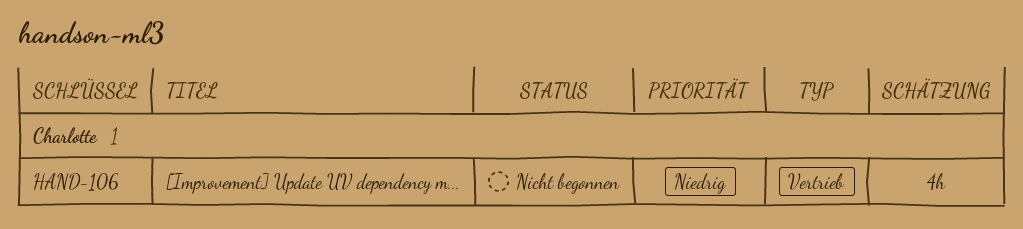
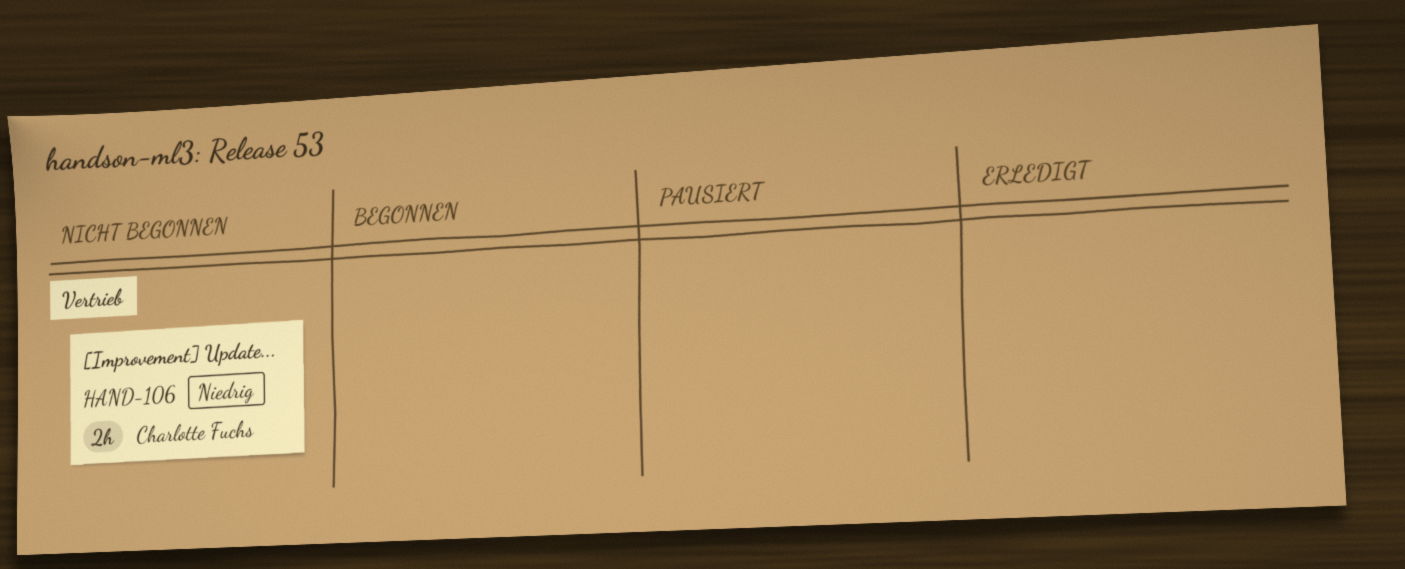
HAND-106, estimate: 4h -> 2h

